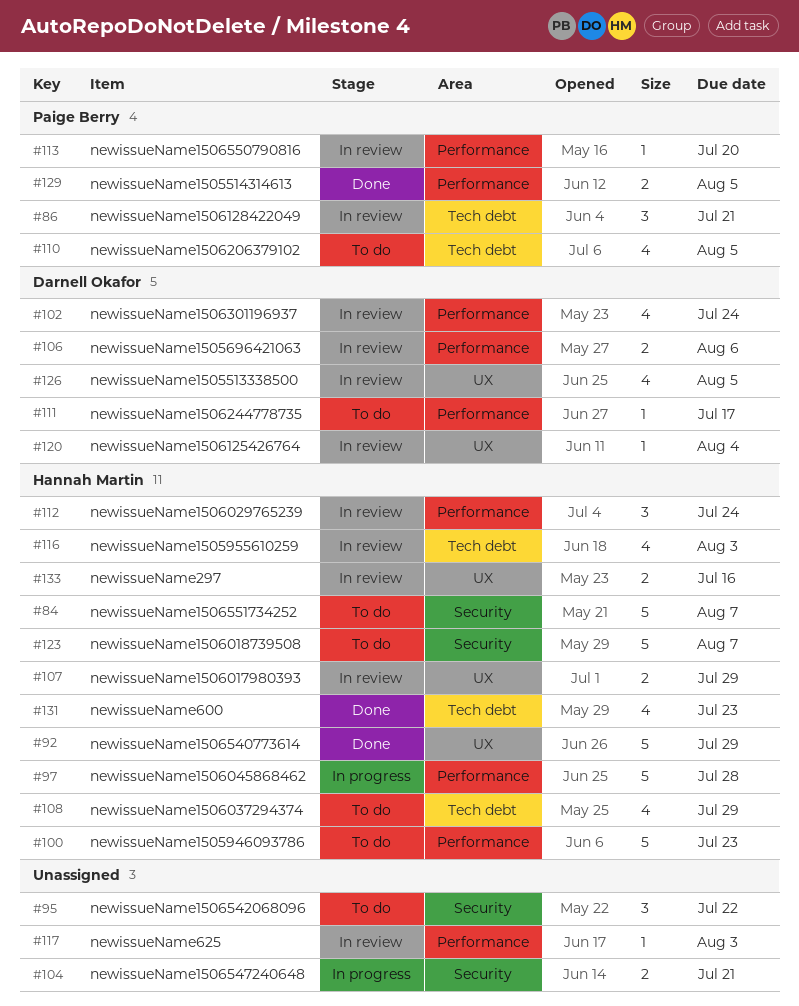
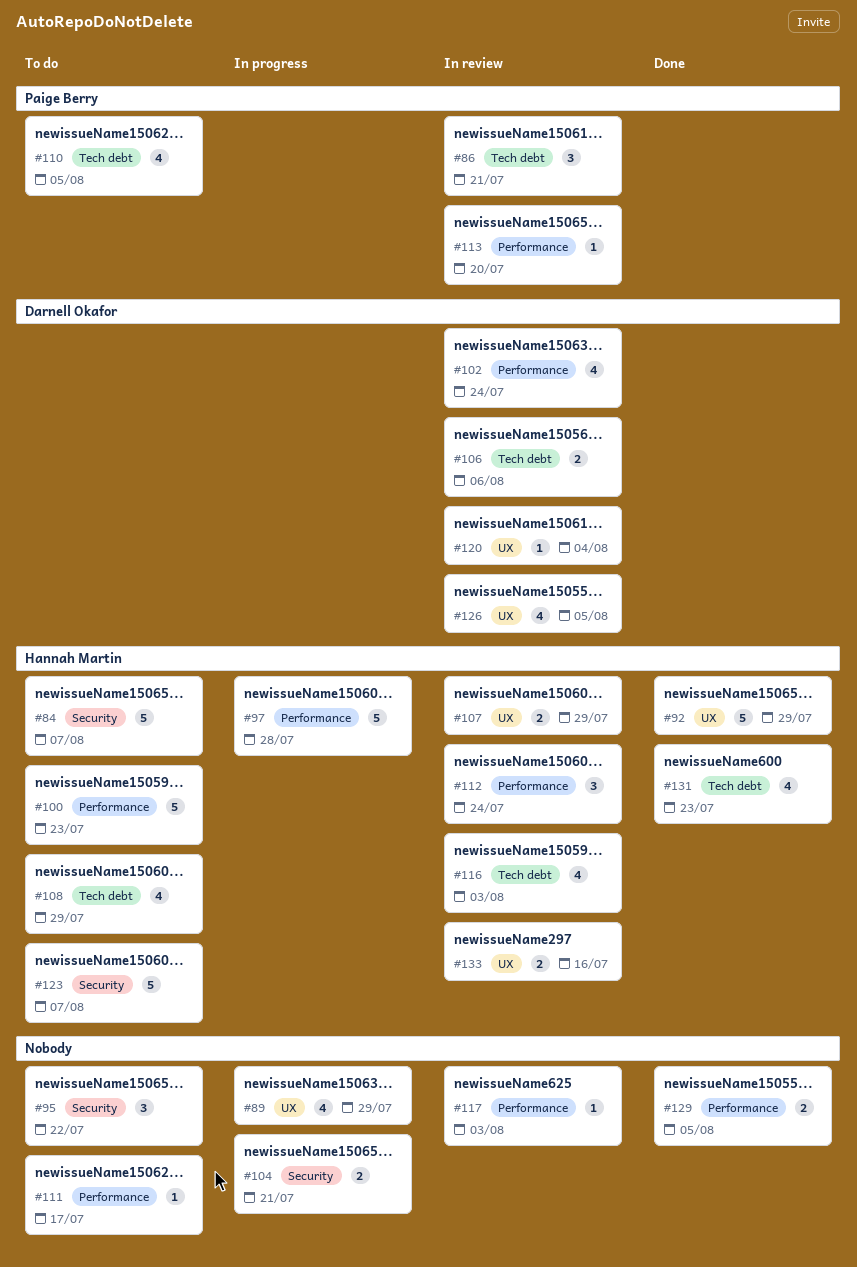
#89: none -> present
#106, label: Performance -> Tech debt
#111, owner: Darnell Okafor -> none
#129, owner: Paige Berry -> none

